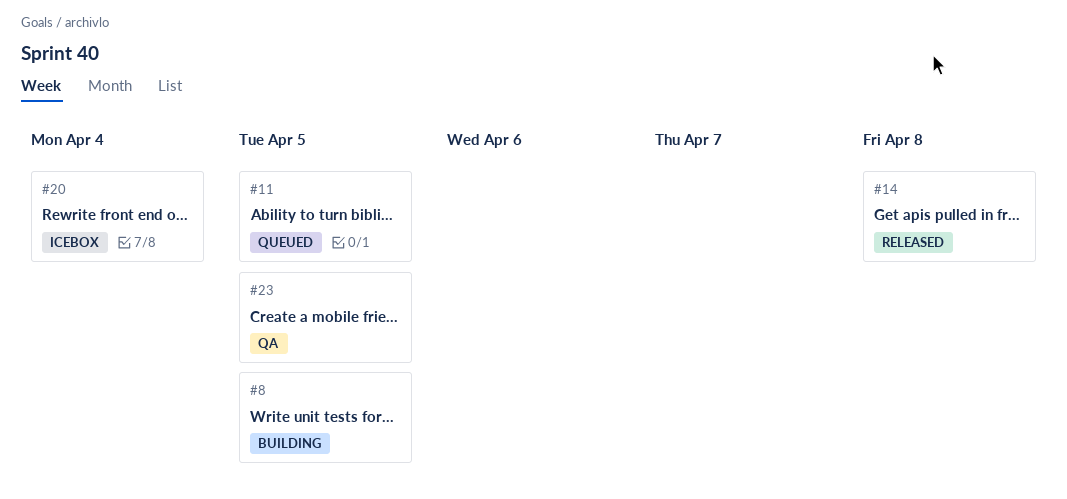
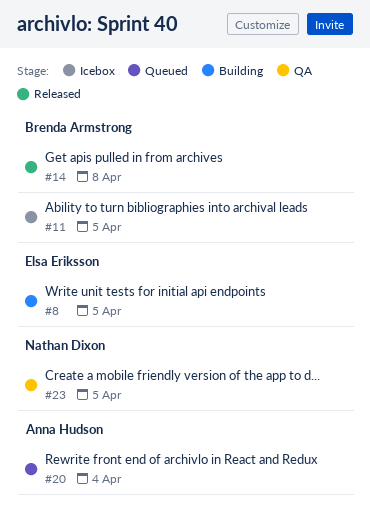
#11, status: Queued -> Icebox
#20, status: Icebox -> Queued

